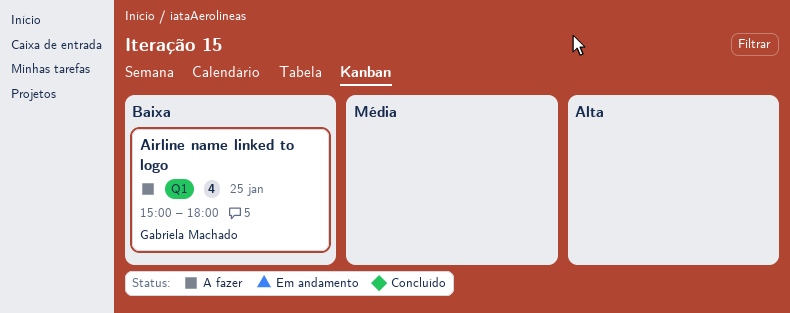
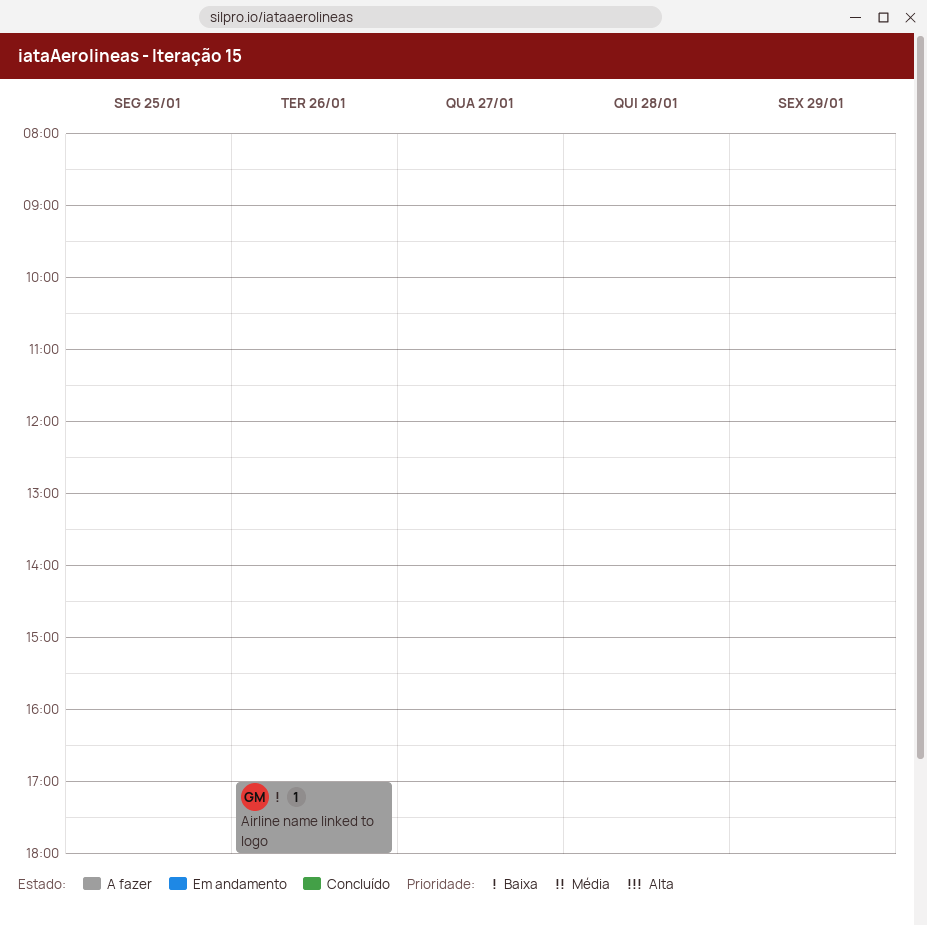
Airline name linked to logo, estimate: 4 -> 1
Airline name linked to logo, day: Jan 25 -> Jan 26
Airline name linked to logo, begins: 15:00 -> 17:00

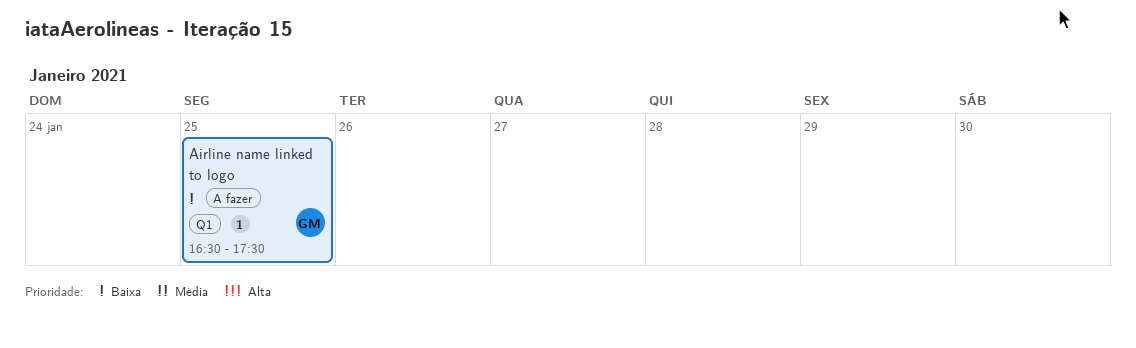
Airline name linked to logo, day: Jan 26 -> Jan 25
Airline name linked to logo, begins: 17:00 -> 16:30
Airline name linked to logo, ends: 18:00 -> 17:30

